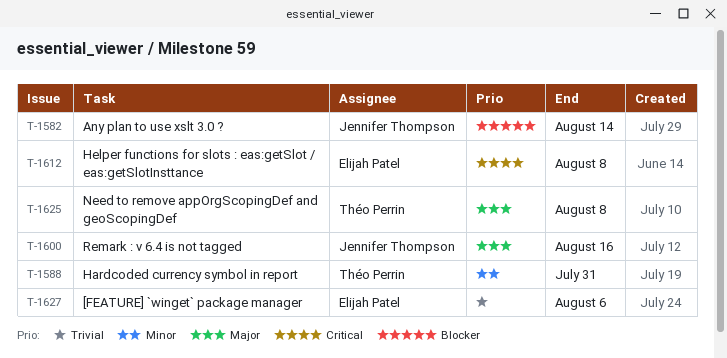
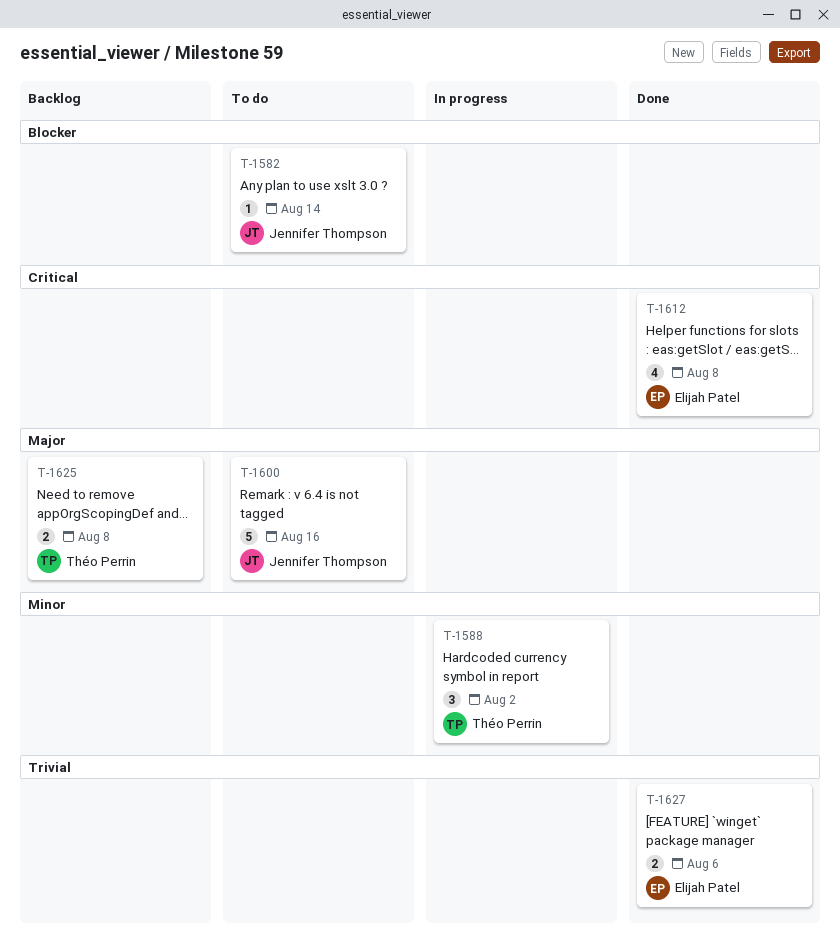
T-1588, due: Jul 31 -> Aug 2

